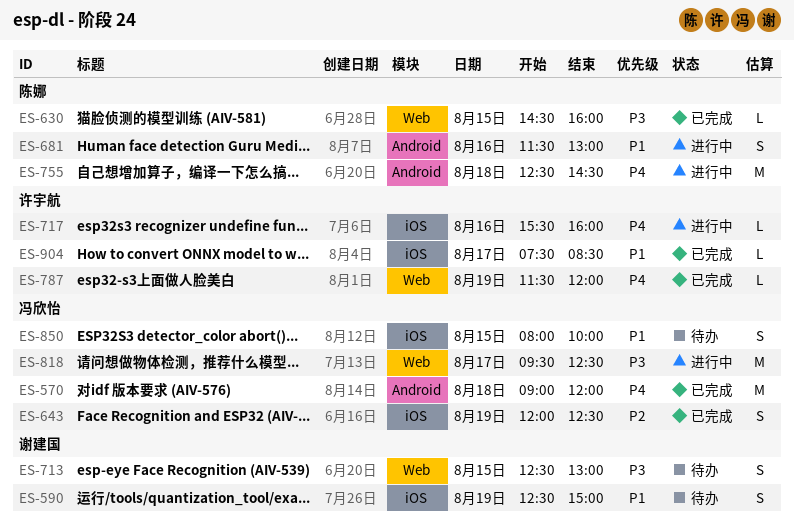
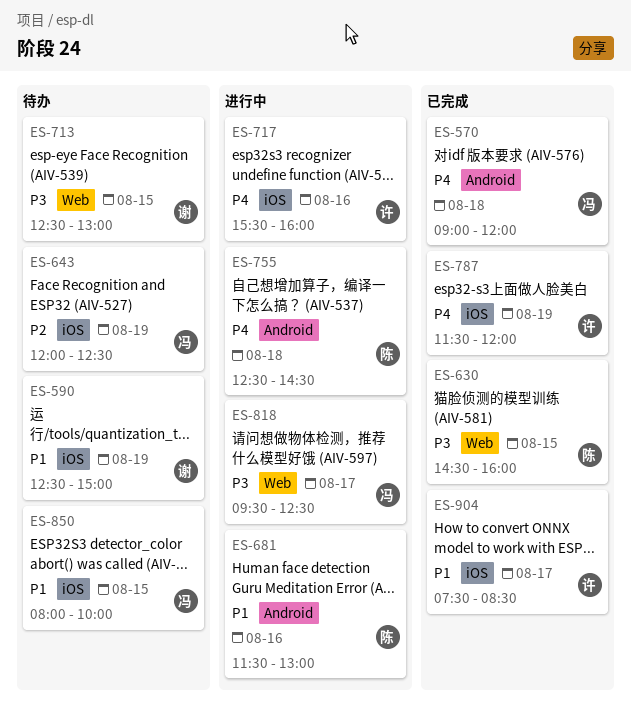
ES-643, status: 已完成 -> 待办
ES-787, label: Web -> iOS

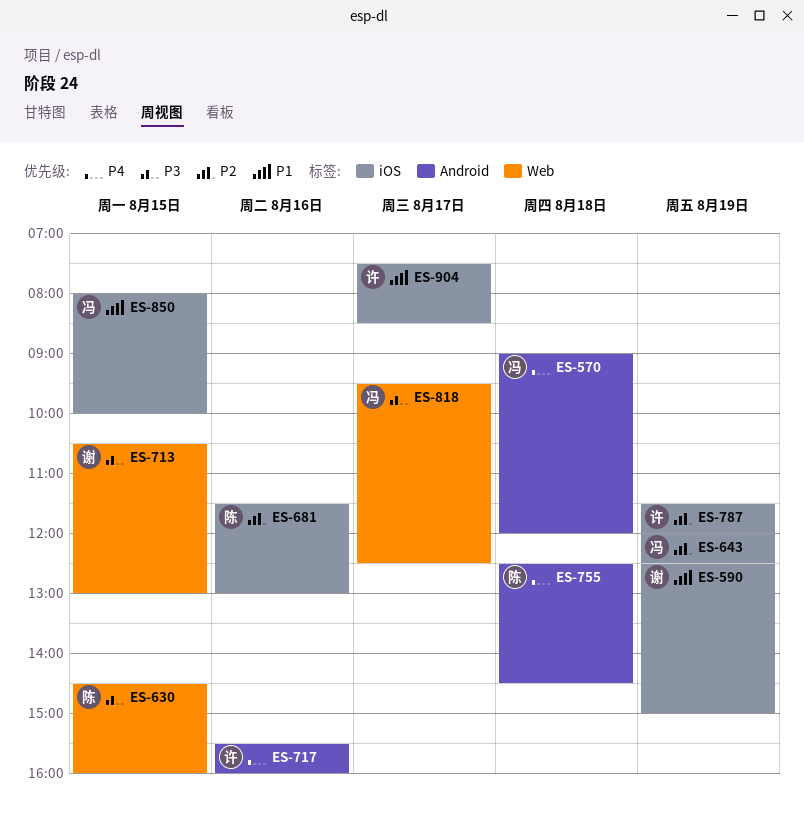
ES-681, priority: P1 -> P2
ES-681, label: Android -> iOS
ES-713, begins: 12:30 -> 10:30
ES-717, label: iOS -> Android
ES-787, priority: P4 -> P2

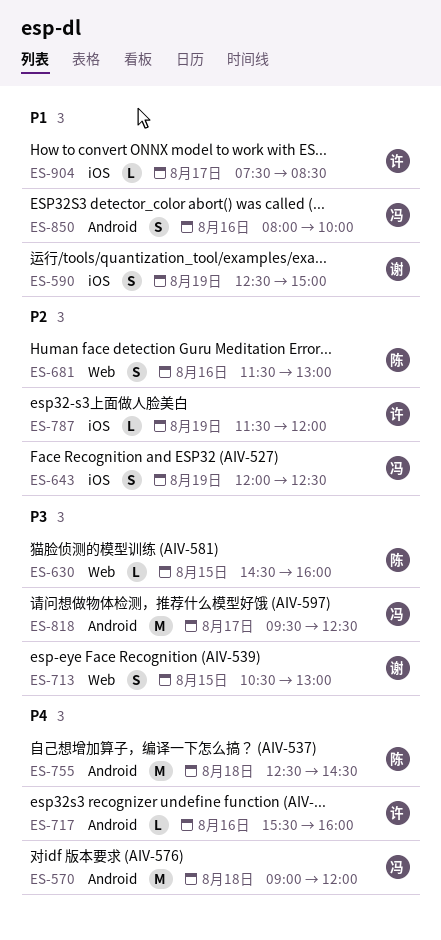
ES-681, label: iOS -> Web
ES-818, label: Web -> Android
ES-850, label: iOS -> Android
ES-850, day: Aug 15 -> Aug 16

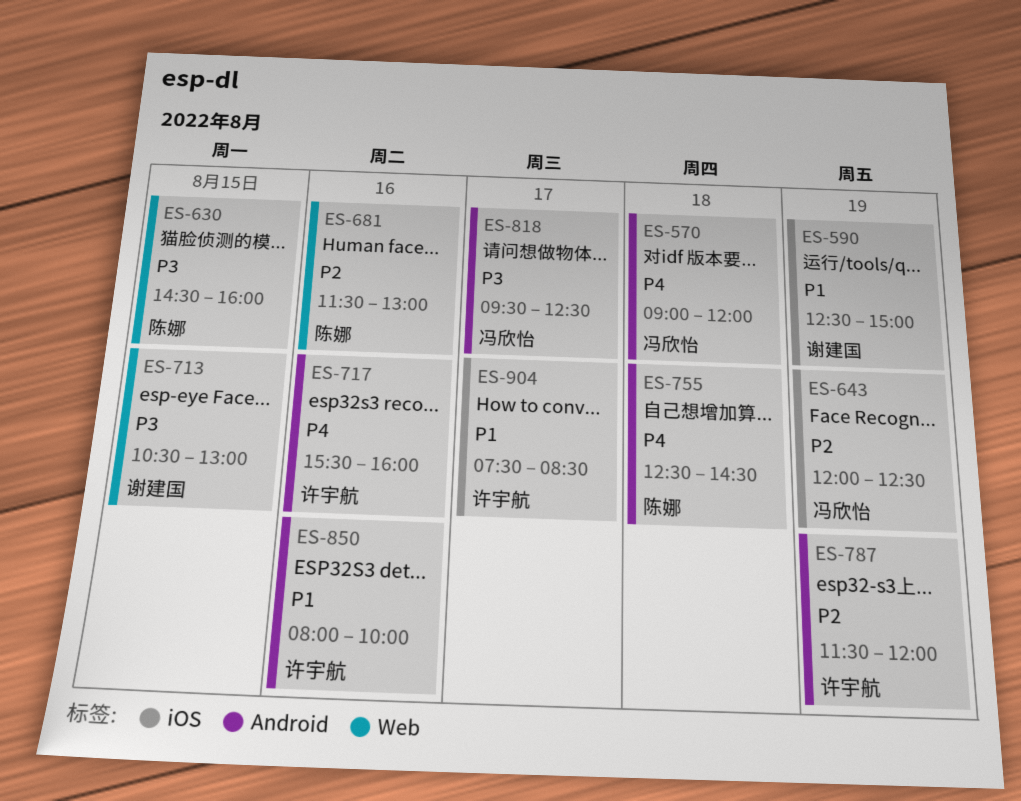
ES-787, label: iOS -> Android
ES-850, owner: 冯欣怡 -> 许宇航

